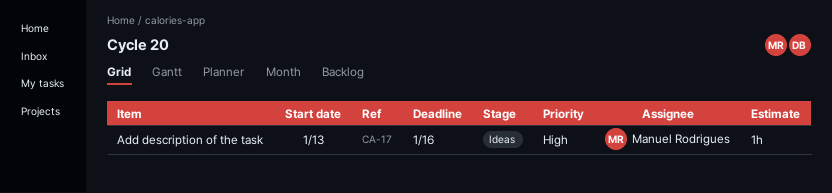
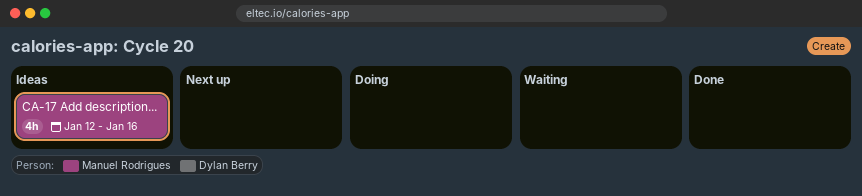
CA-17, estimate: 1h -> 4h
CA-17, start: Jan 13 -> Jan 12

